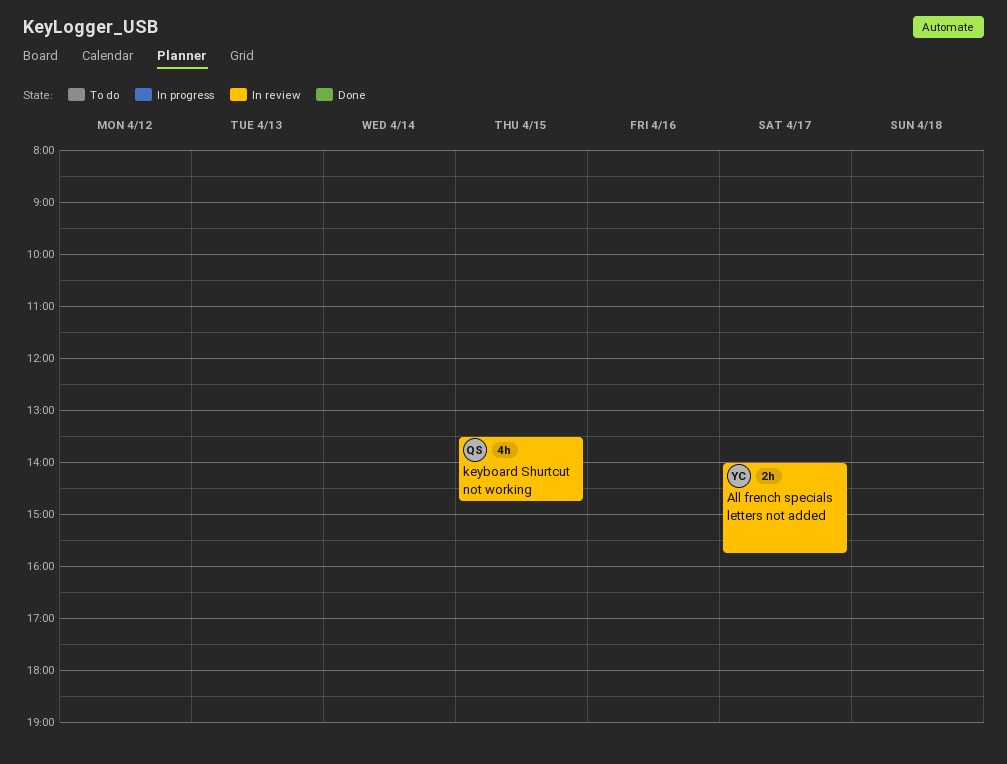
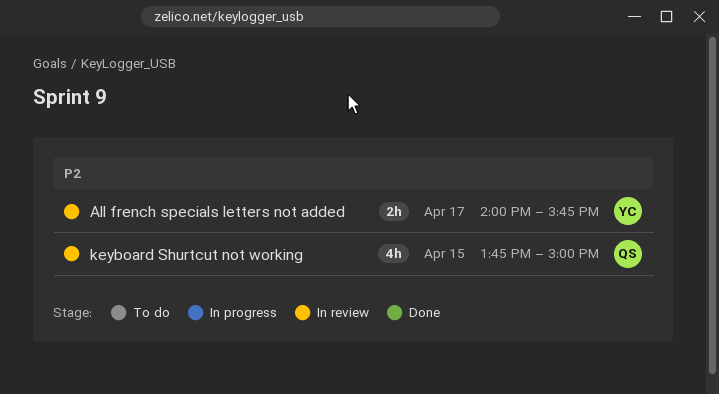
keyboard Shurtcut not working, begins: 13:30 -> 13:45
keyboard Shurtcut not working, ends: 14:45 -> 15:00

